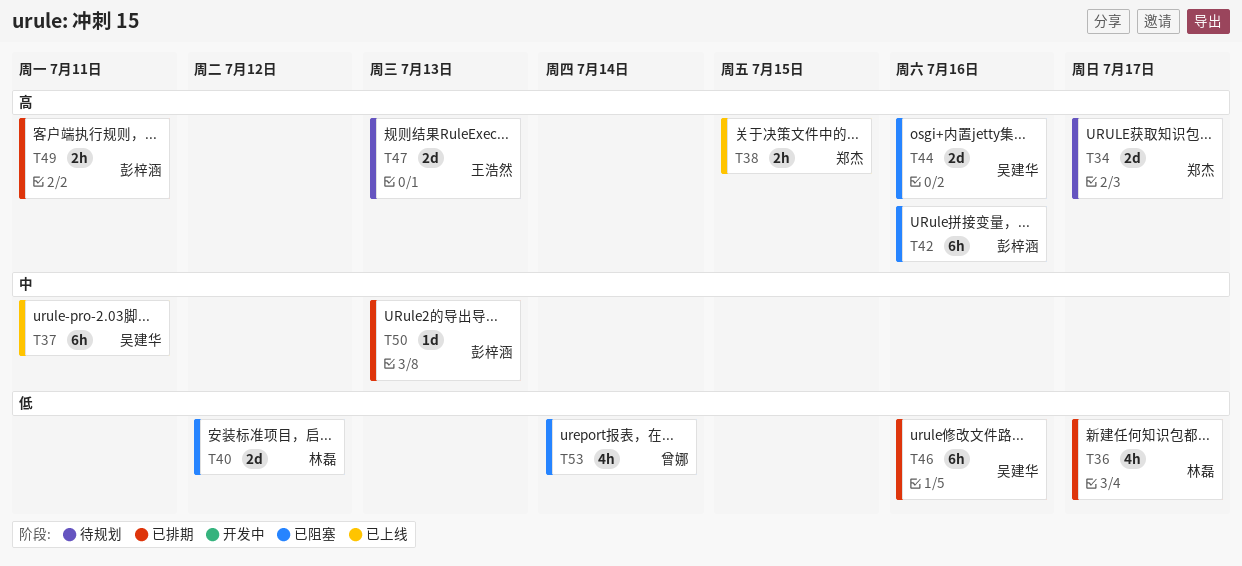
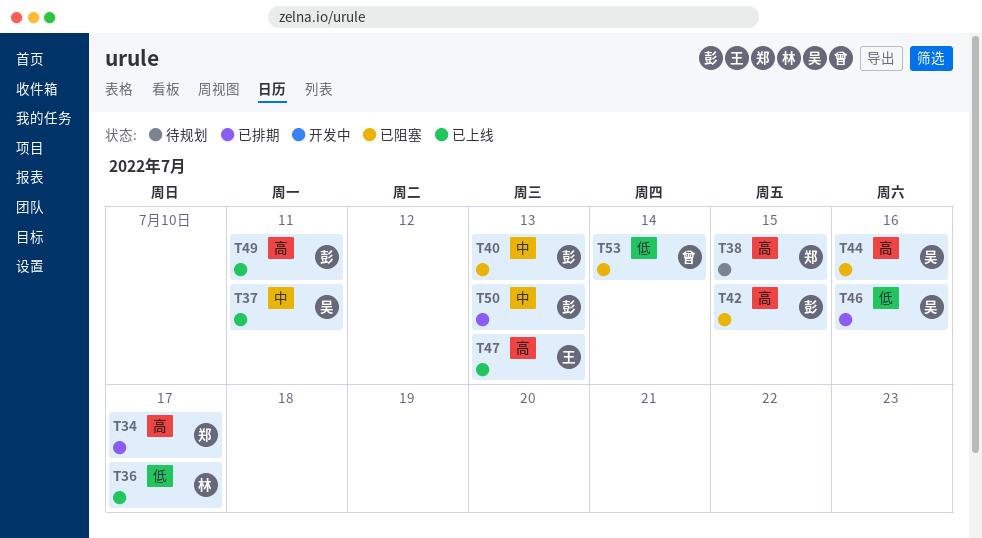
T34, status: 待规划 -> 已排期
T36, status: 已排期 -> 已上线
T38, status: 已上线 -> 待规划
T40, owner: 林磊 -> 彭梓涵
T40, priority: 低 -> 中
T40, due: Jul 12 -> Jul 13
T42, due: Jul 16 -> Jul 15
T47, status: 待规划 -> 已上线
T49, status: 已排期 -> 已上线

